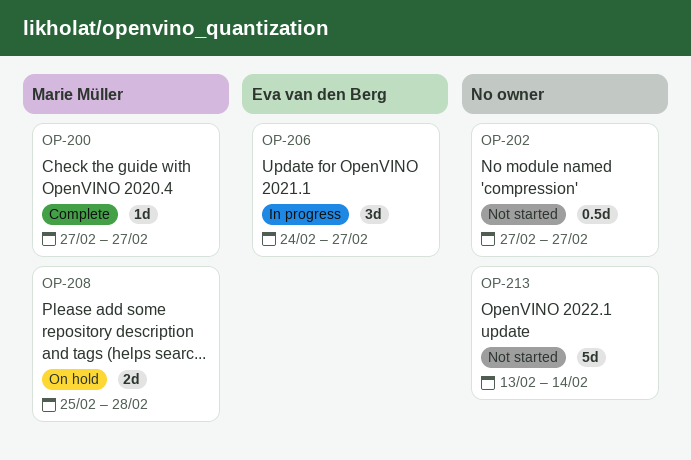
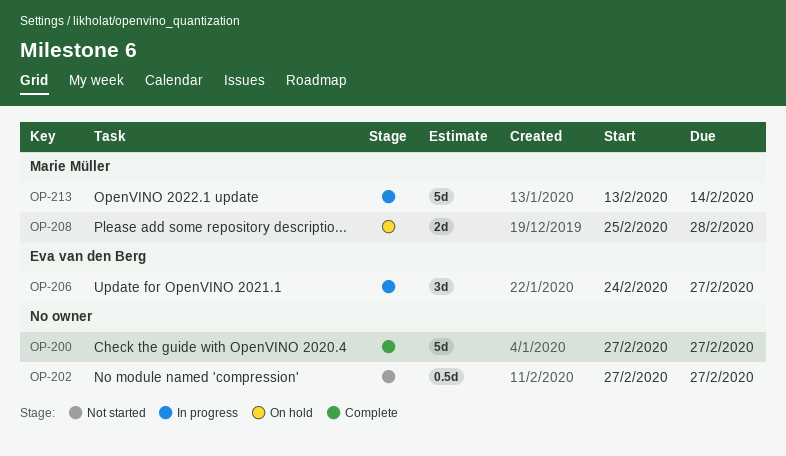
OP-200, owner: Marie Müller -> none
OP-200, estimate: 1d -> 5d
OP-213, status: Not started -> In progress
OP-213, owner: none -> Marie Müller

